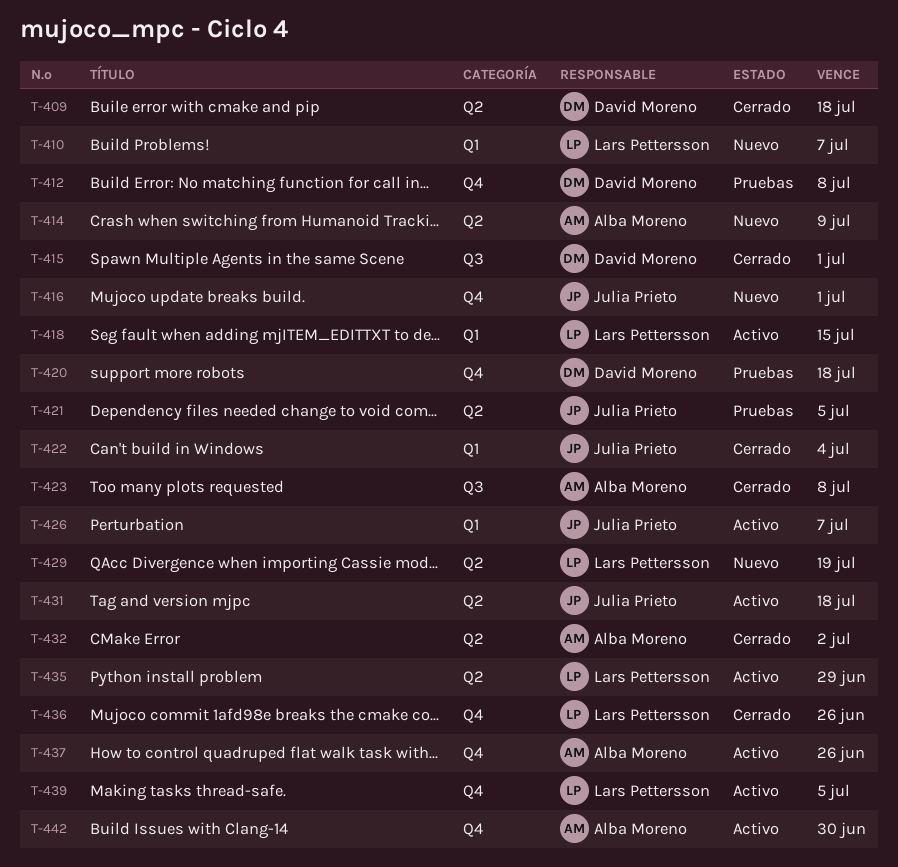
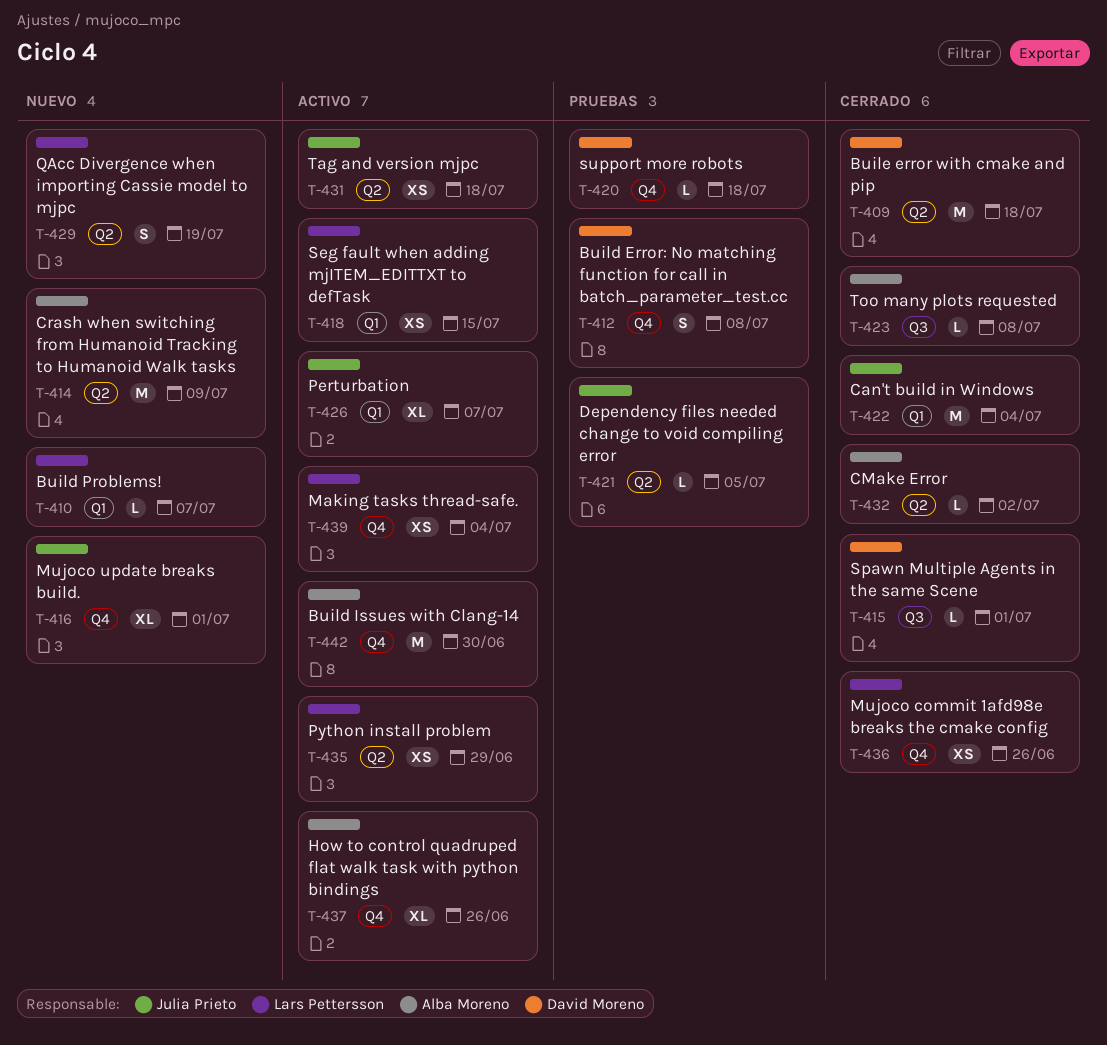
T-439, due: Jul 5 -> Jul 4

